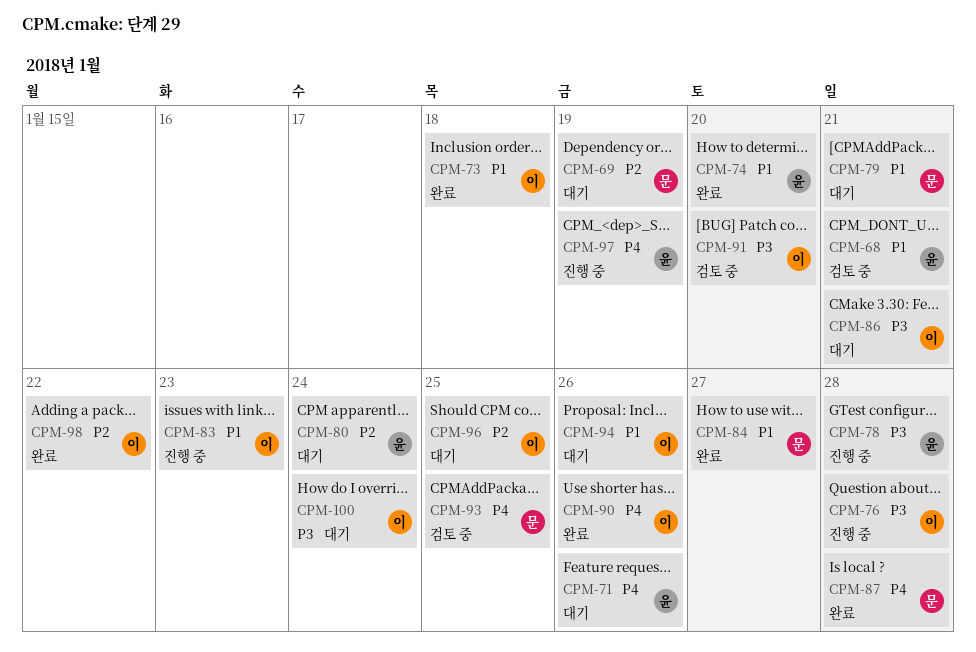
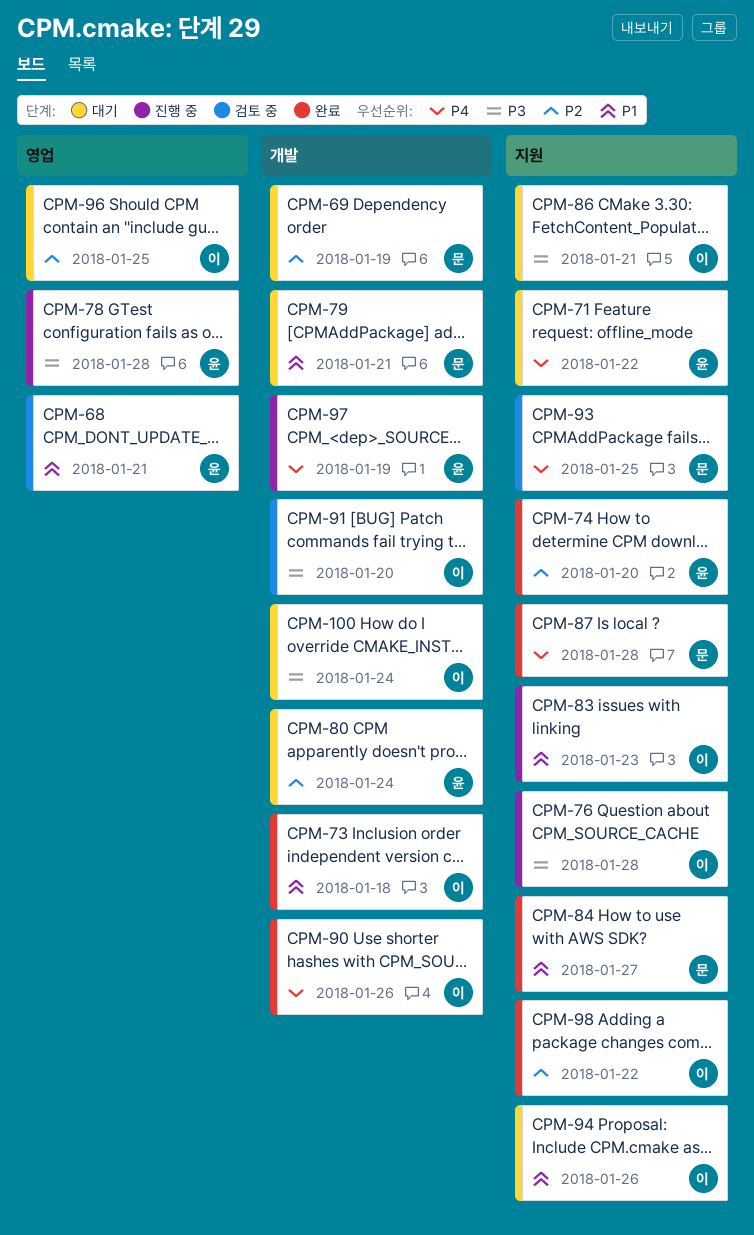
CPM-71, due: Jan 26 -> Jan 22
CPM-74, priority: P1 -> P2

